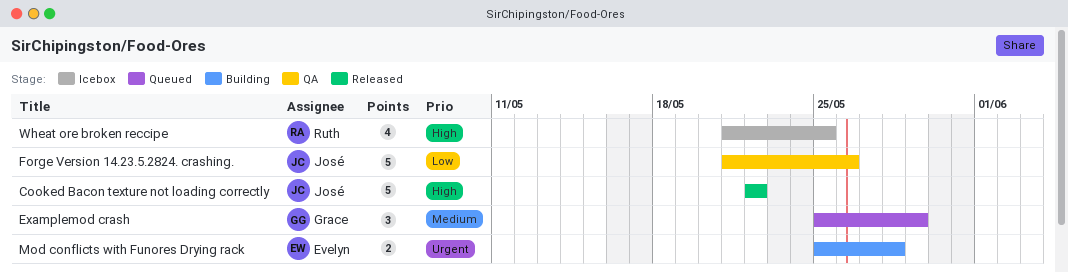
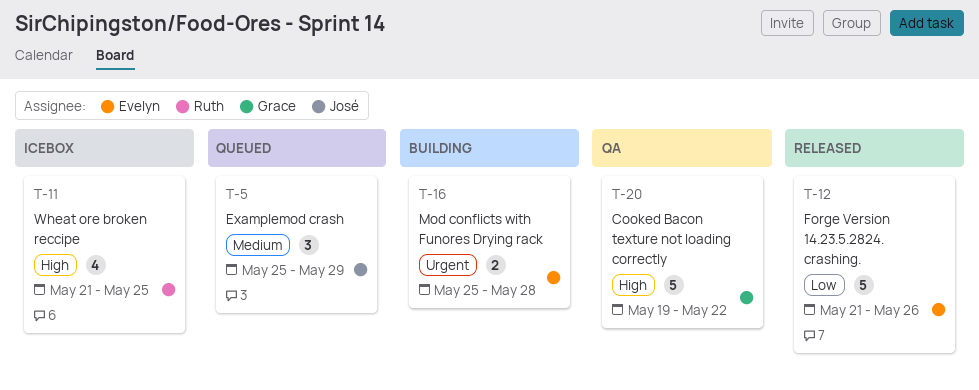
Cooked Bacon texture not loading correctly, status: Released -> QA
Cooked Bacon texture not loading correctly, owner: José -> Grace
Cooked Bacon texture not loading correctly, start: May 22 -> May 19
Examplemod crash, owner: Grace -> José
Forge Version 14.23.5.2824. crashing., status: QA -> Released
Forge Version 14.23.5.2824. crashing., owner: José -> Evelyn

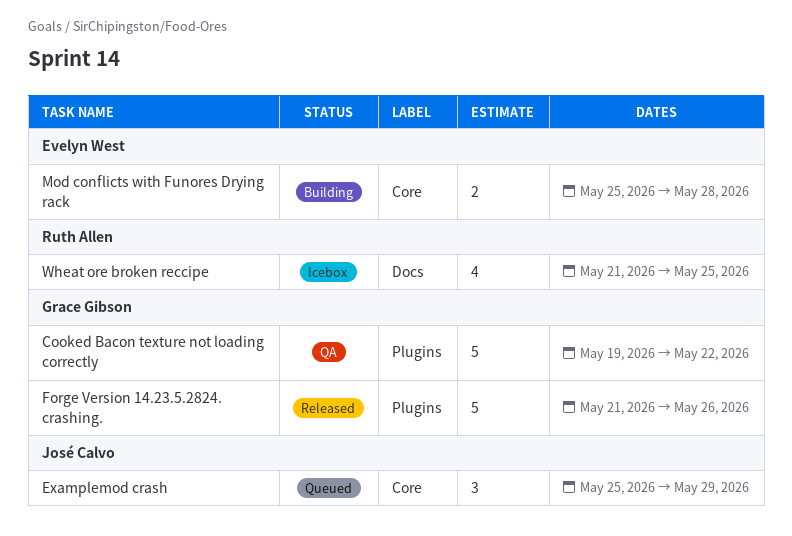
Forge Version 14.23.5.2824. crashing., owner: Evelyn West -> Grace Gibson

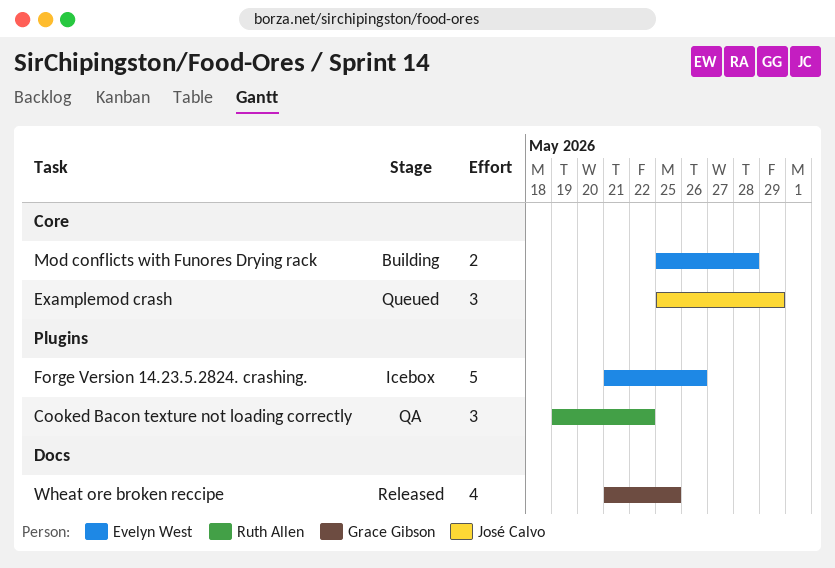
Cooked Bacon texture not loading correctly, owner: Grace Gibson -> Ruth Allen
Cooked Bacon texture not loading correctly, estimate: 5 -> 3
Forge Version 14.23.5.2824. crashing., status: Released -> Icebox
Forge Version 14.23.5.2824. crashing., owner: Grace Gibson -> Evelyn West
Wheat ore broken reccipe, status: Icebox -> Released
Wheat ore broken reccipe, owner: Ruth Allen -> Grace Gibson

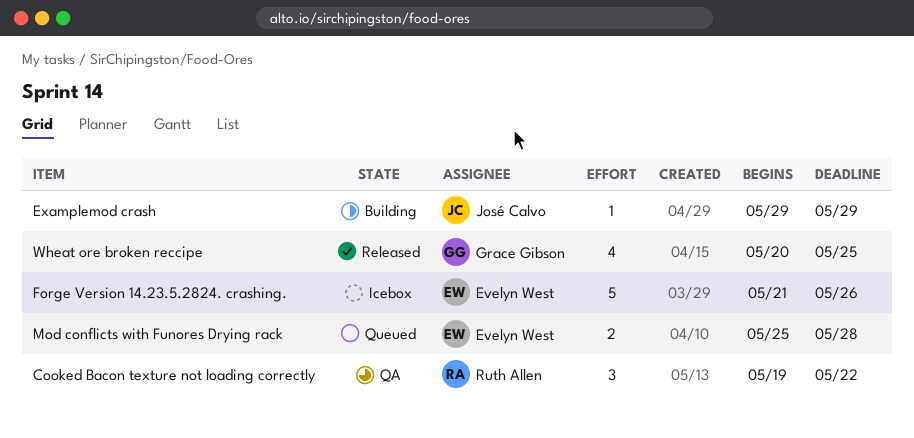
Examplemod crash, status: Queued -> Building
Examplemod crash, estimate: 3 -> 1
Examplemod crash, start: May 25 -> May 29
Mod conflicts with Funores Drying rack, status: Building -> Queued
Wheat ore broken reccipe, start: May 21 -> May 20

